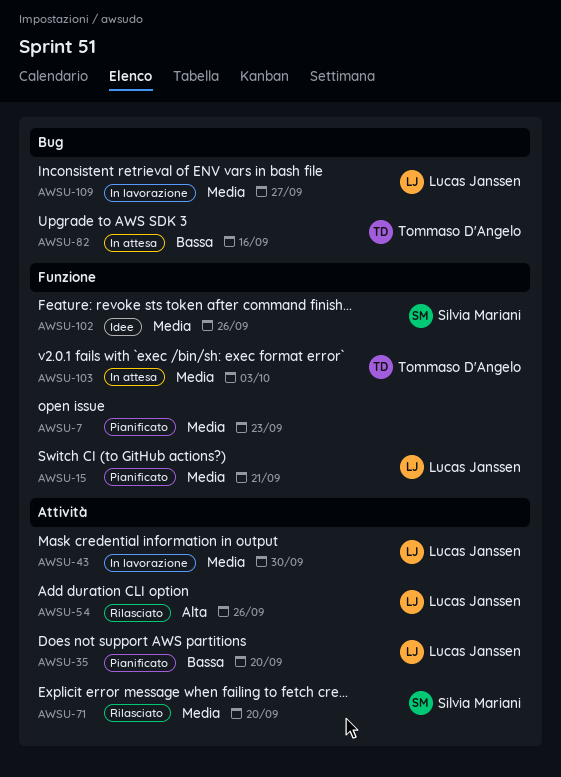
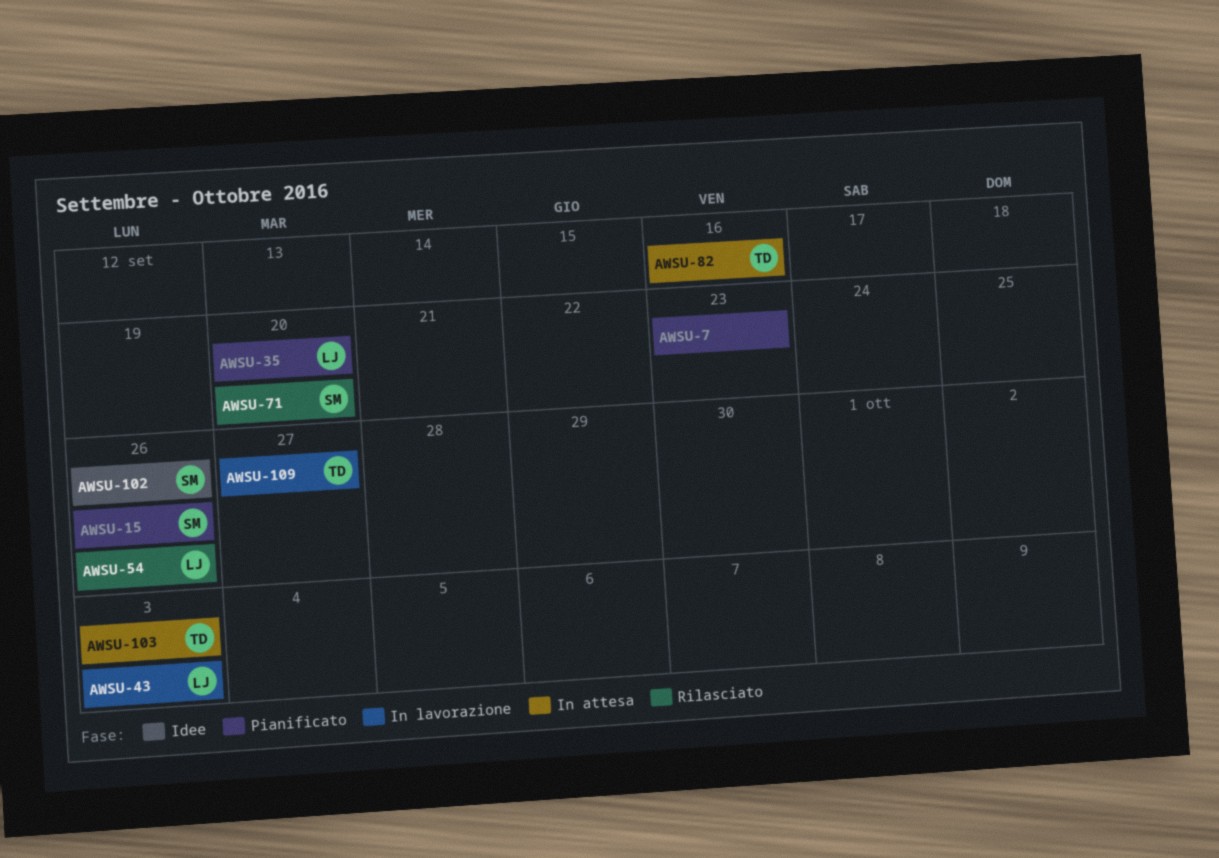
AWSU-15, owner: Lucas Janssen -> Silvia Mariani
AWSU-15, due: Sep 21 -> Sep 26
AWSU-43, due: Sep 30 -> Oct 3
AWSU-109, owner: Lucas Janssen -> Tommaso D'Angelo

